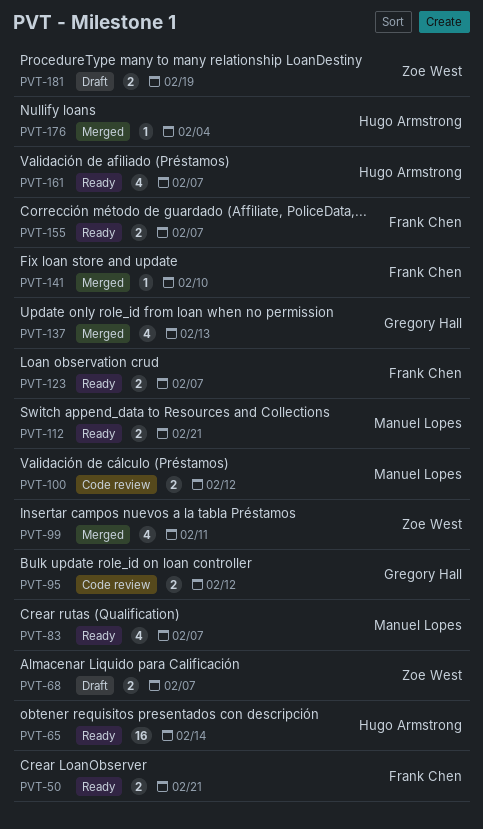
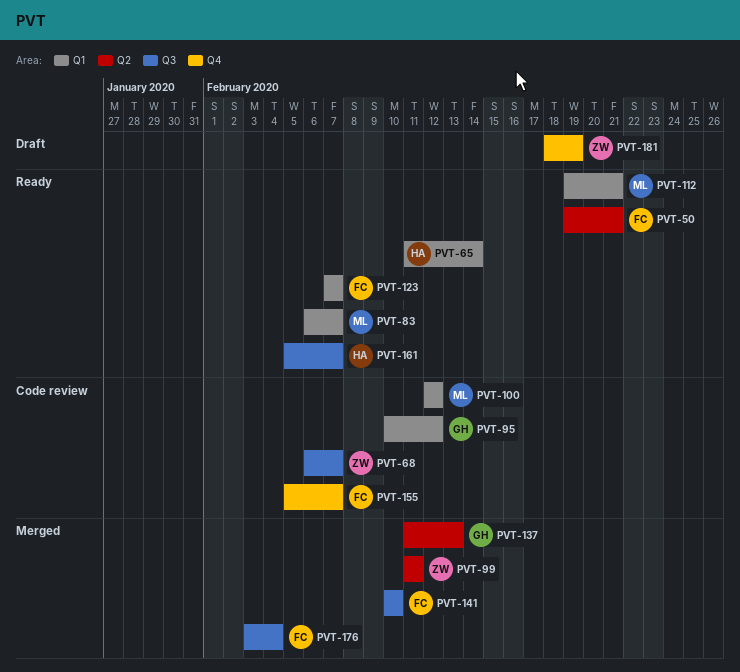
PVT-68, status: Draft -> Code review
PVT-155, status: Ready -> Code review
PVT-176, owner: Hugo Armstrong -> Frank Chen

